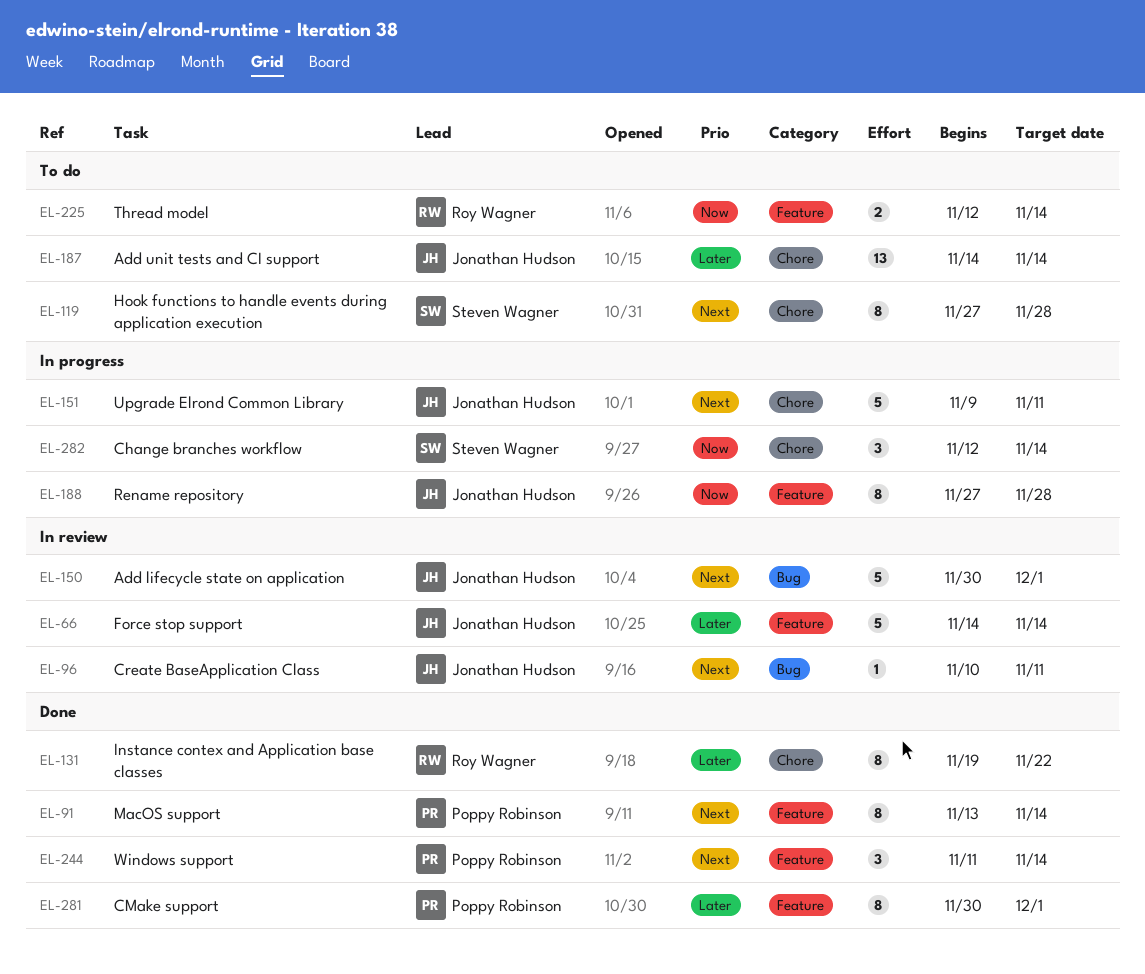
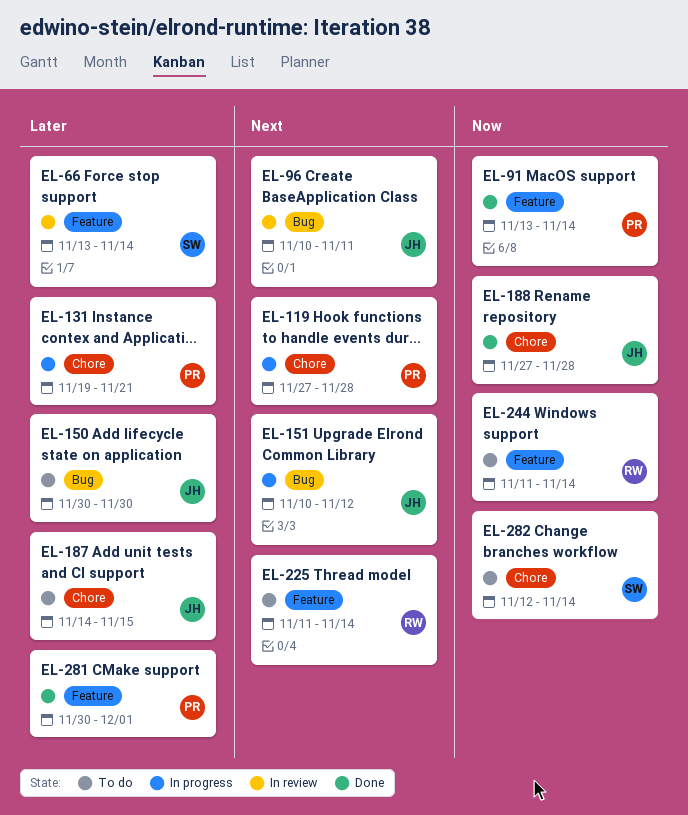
EL-66, owner: Jonathan Hudson -> Steven Wagner
EL-66, start: Nov 14 -> Nov 13
EL-91, priority: Next -> Now
EL-119, status: To do -> In progress
EL-119, owner: Steven Wagner -> Poppy Robinson
EL-131, status: Done -> In progress
EL-131, owner: Roy Wagner -> Poppy Robinson
EL-131, due: Nov 22 -> Nov 21
EL-150, status: In review -> To do
EL-150, priority: Next -> Later
EL-150, due: Dec 1 -> Nov 30
EL-151, label: Chore -> Bug
EL-151, start: Nov 9 -> Nov 10
EL-151, due: Nov 11 -> Nov 12
EL-187, due: Nov 14 -> Nov 15
EL-188, status: In progress -> Done
EL-188, label: Feature -> Chore
EL-225, priority: Now -> Next
EL-225, start: Nov 12 -> Nov 11
EL-244, status: Done -> To do
EL-244, owner: Poppy Robinson -> Roy Wagner
EL-244, priority: Next -> Now
EL-282, status: In progress -> To do

